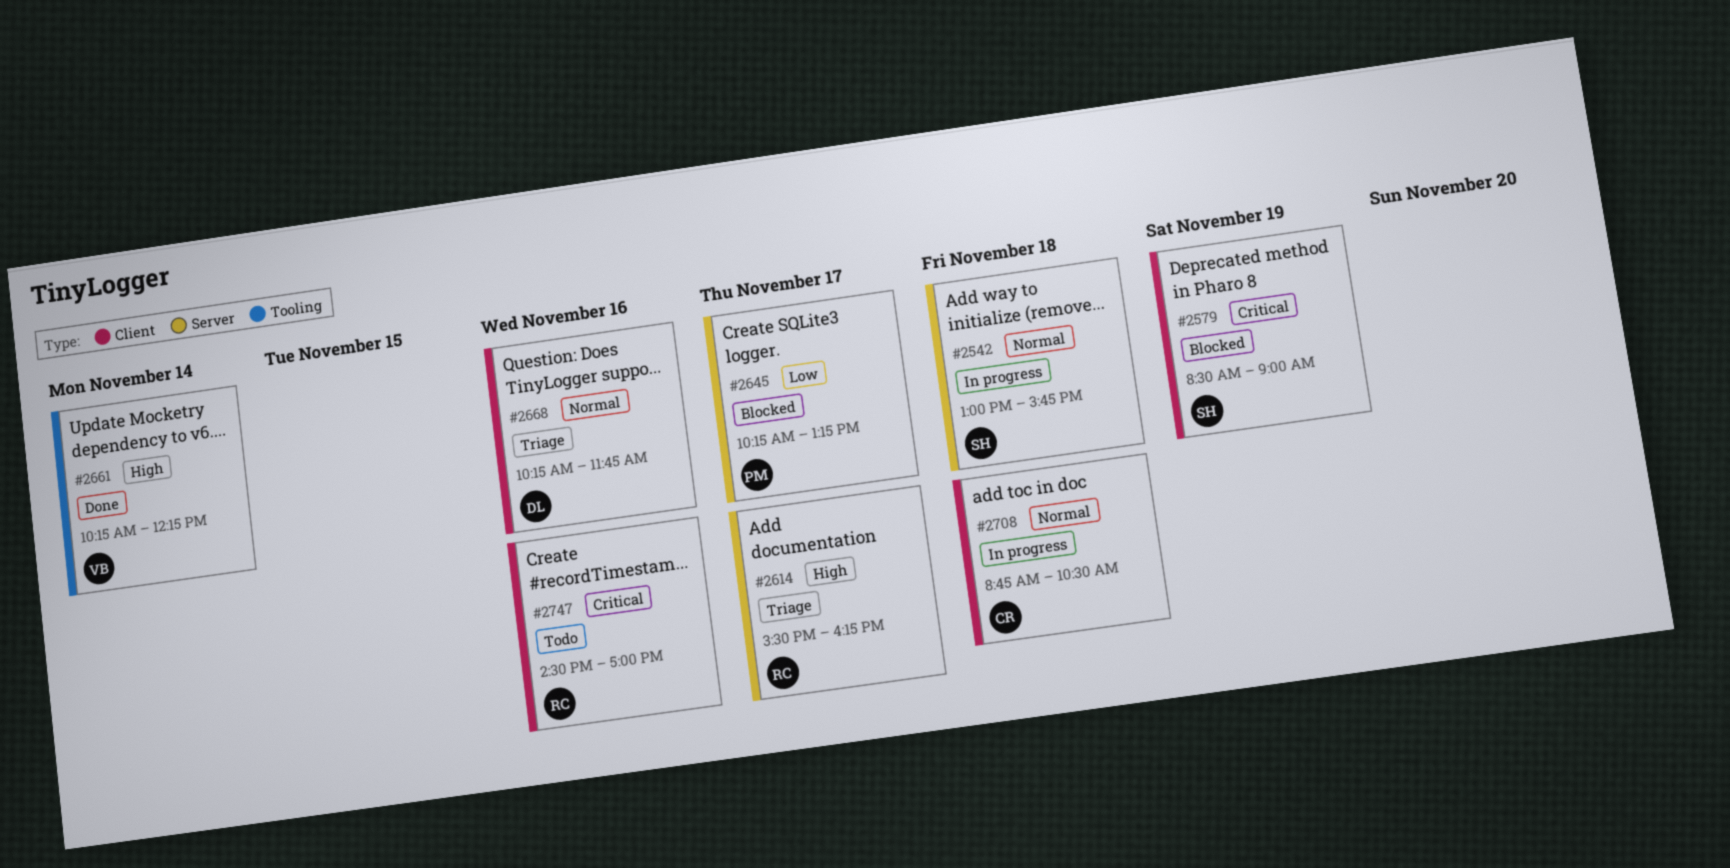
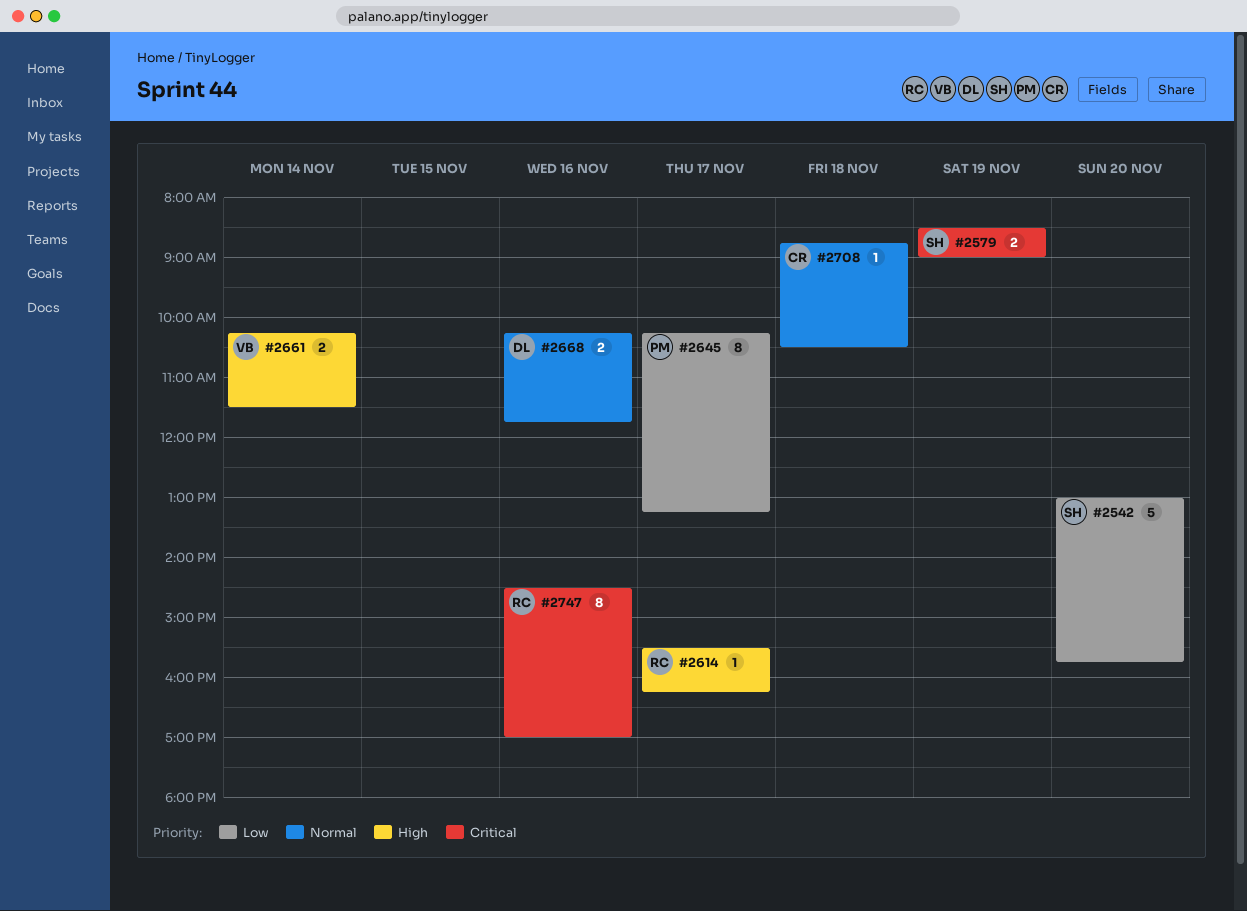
#2542, priority: Normal -> Low
#2542, day: Nov 18 -> Nov 20
#2661, ends: 12:15 -> 11:30

